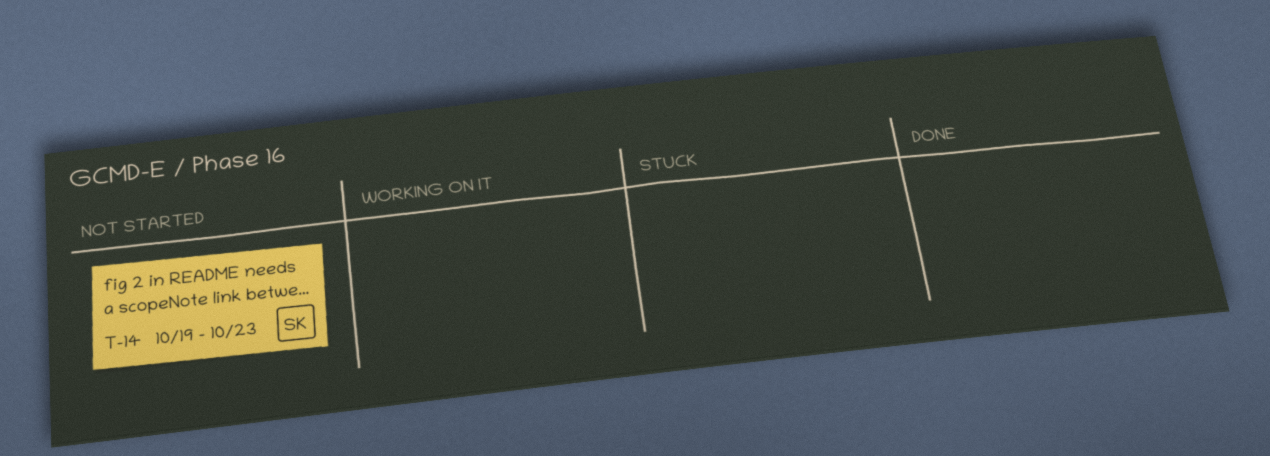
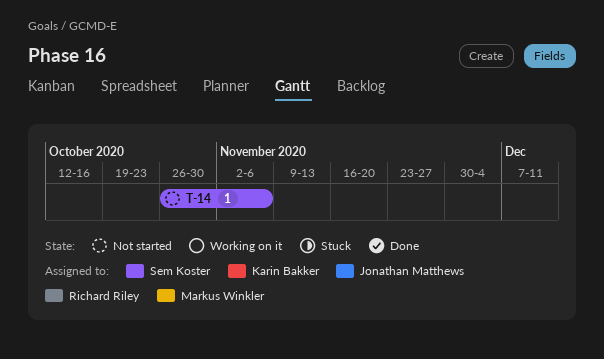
T-14, start: Oct 19 -> Oct 26
T-14, due: Oct 23 -> Nov 6

